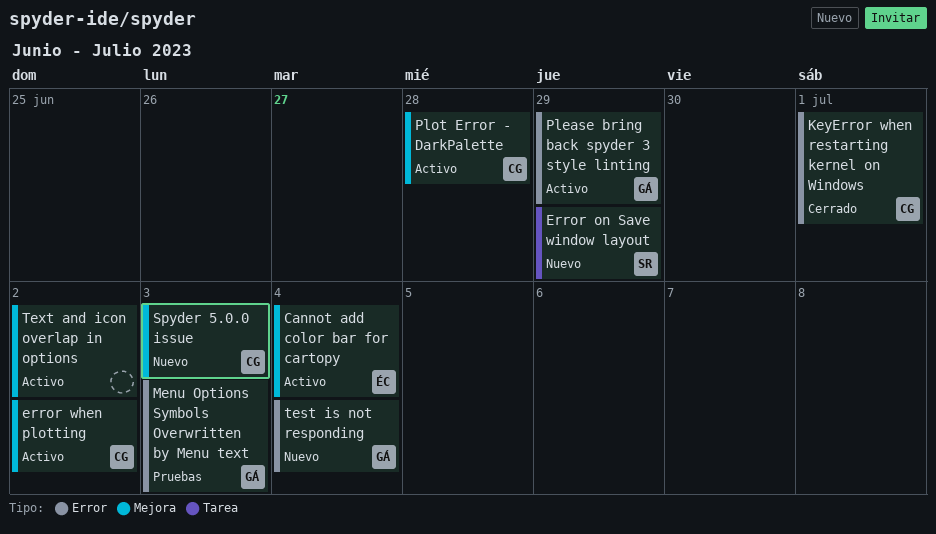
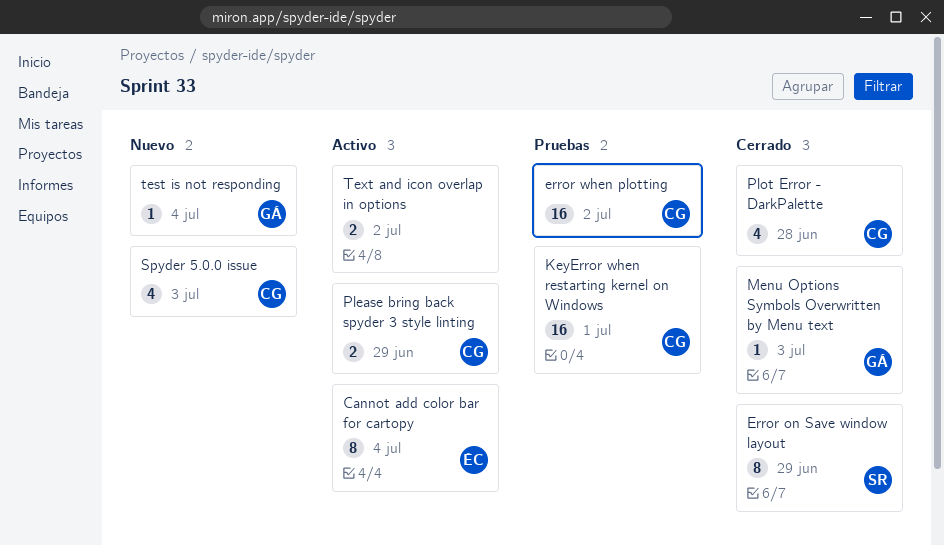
Error on Save window layout, status: Nuevo -> Cerrado
error when plotting, status: Activo -> Pruebas
KeyError when restarting kernel on Windows, status: Cerrado -> Pruebas
Menu Options Symbols Overwritten by Menu text, status: Pruebas -> Cerrado
Please bring back spyder 3 style linting, owner: GÁ -> CG
Plot Error - DarkPalette, status: Activo -> Cerrado

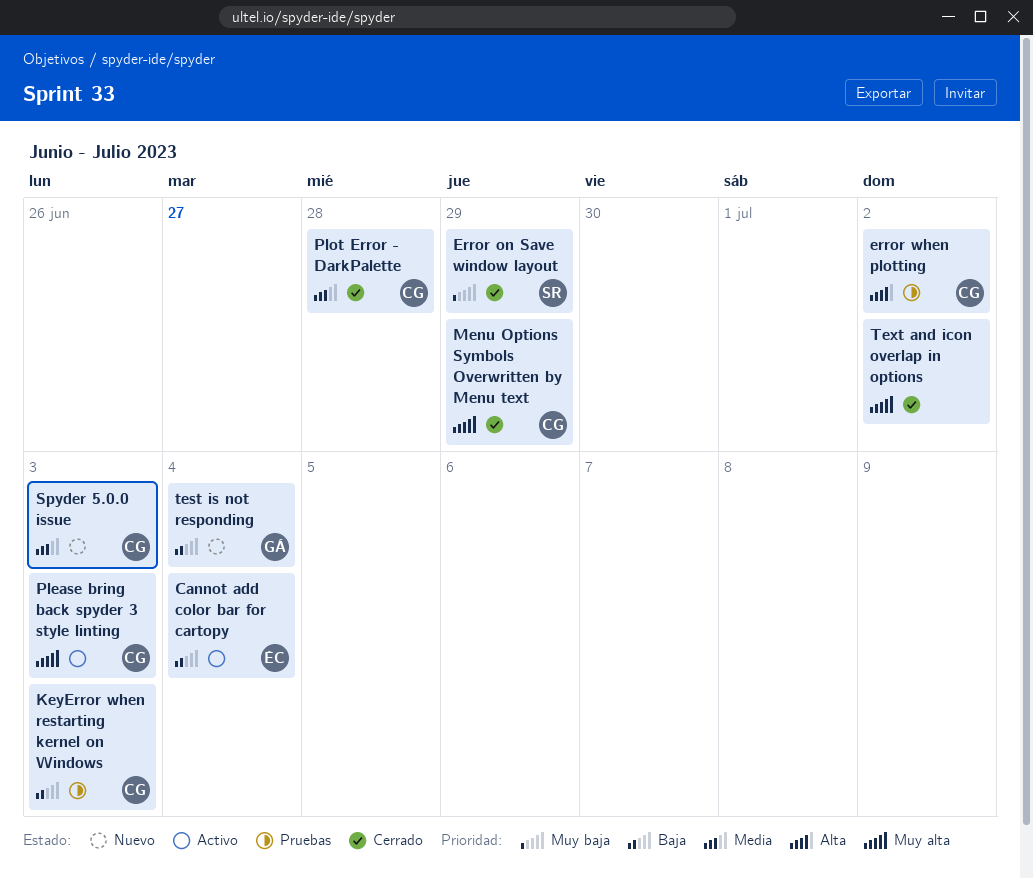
KeyError when restarting kernel on Windows, due: Jul 1 -> Jul 3
Menu Options Symbols Overwritten by Menu text, owner: GÁ -> CG
Menu Options Symbols Overwritten by Menu text, due: Jul 3 -> Jun 29
Please bring back spyder 3 style linting, due: Jun 29 -> Jul 3
Text and icon overlap in options, status: Activo -> Cerrado

